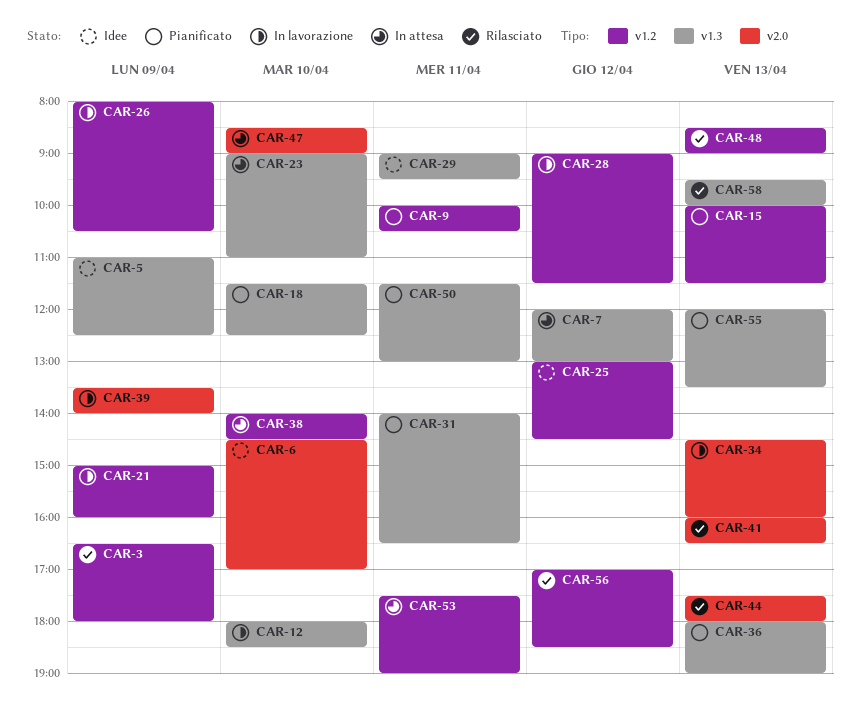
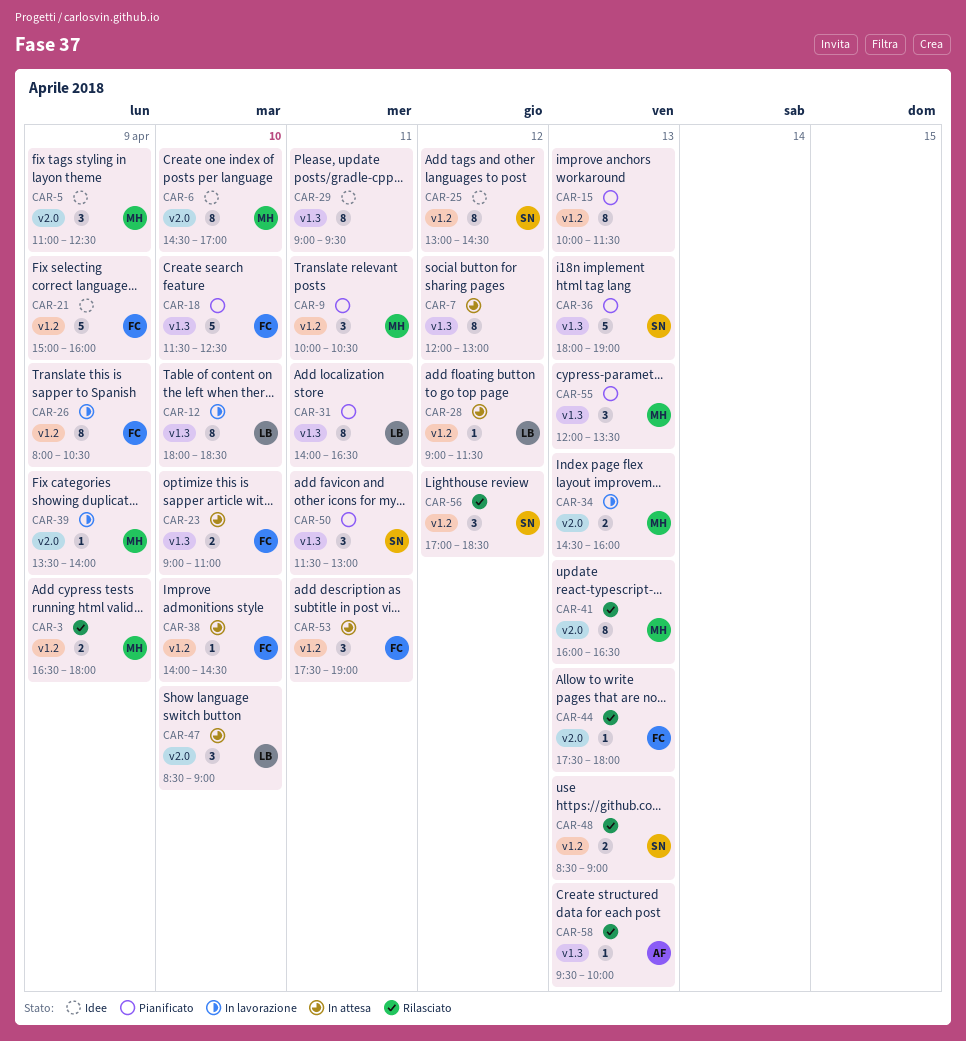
CAR-5, label: v1.3 -> v2.0
CAR-21, status: In lavorazione -> Idee
CAR-28, status: In lavorazione -> In attesa

